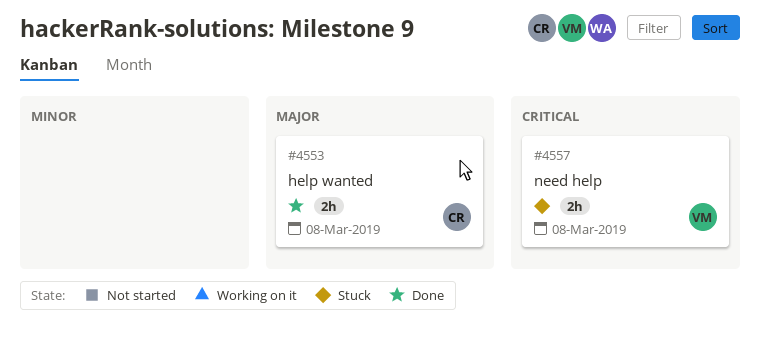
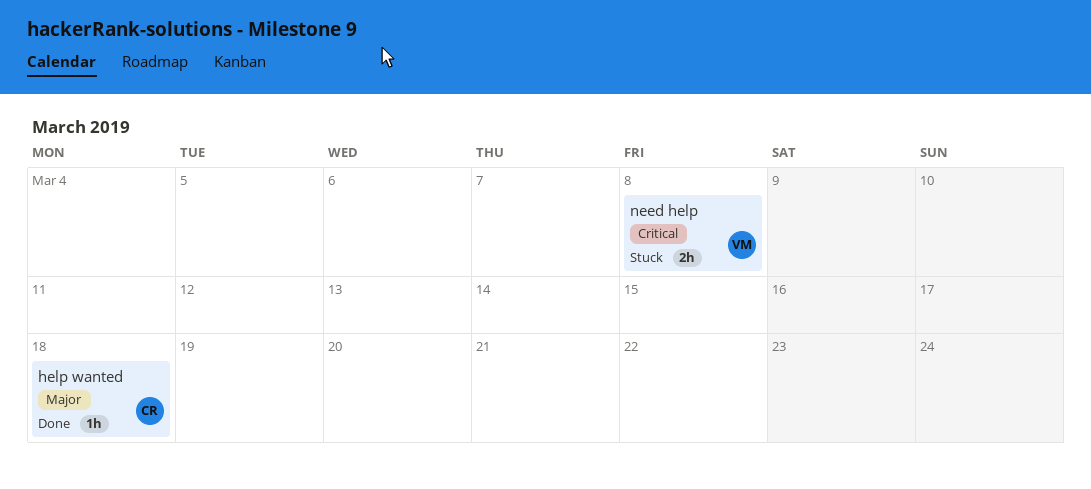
help wanted, estimate: 2h -> 1h
help wanted, due: Mar 8 -> Mar 18

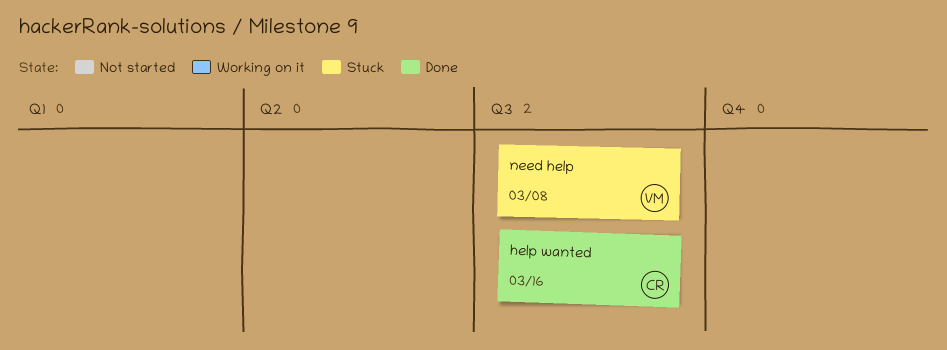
help wanted, due: Mar 18 -> Mar 16

